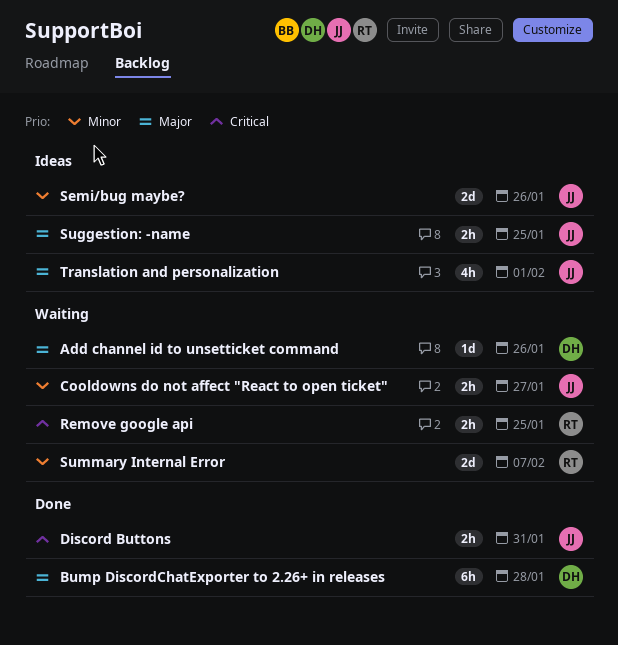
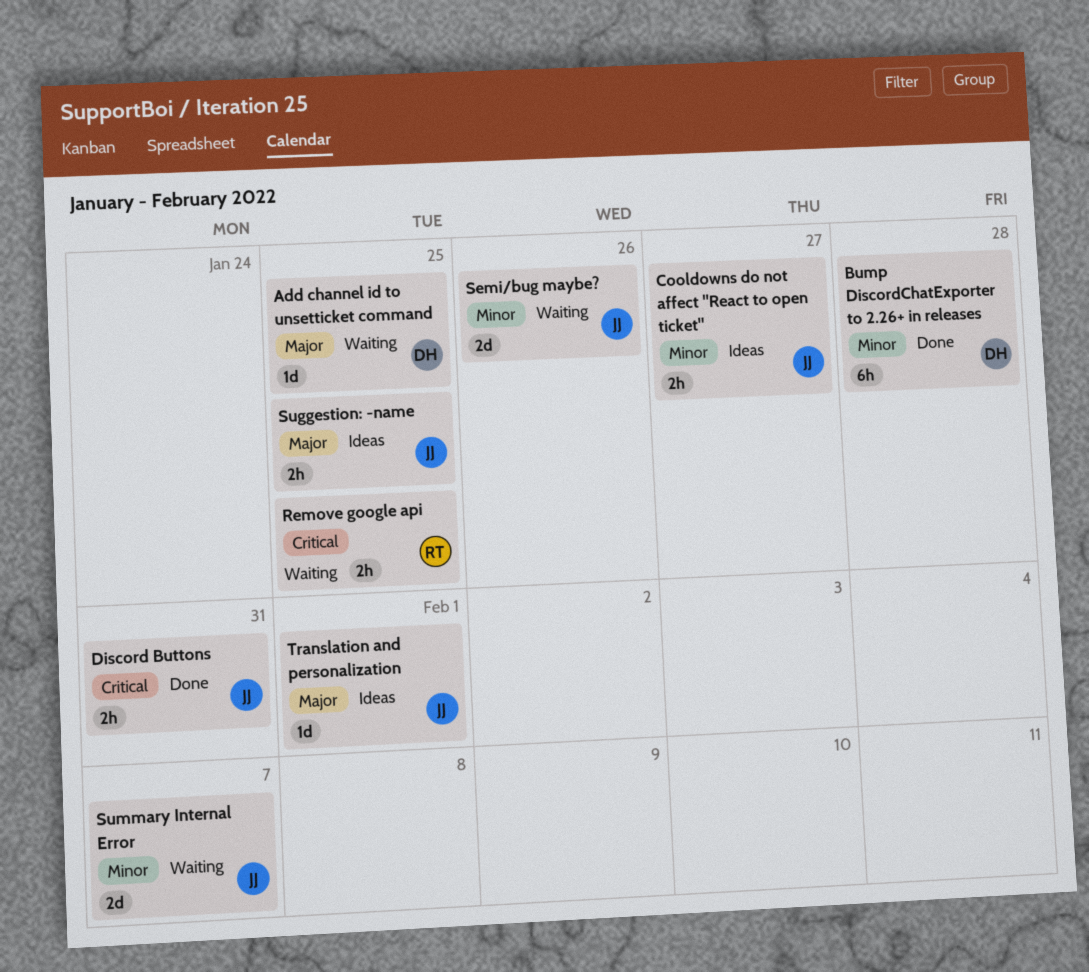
Add channel id to unsetticket command, due: Jan 26 -> Jan 25
Bump DiscordChatExporter to 2.26+ in releases, priority: Major -> Minor
Cooldowns do not affect "React to open ticket", status: Waiting -> Ideas
Semi/bug maybe?, status: Ideas -> Waiting
Summary Internal Error, owner: RT -> JJ
Translation and personalization, estimate: 4h -> 1d

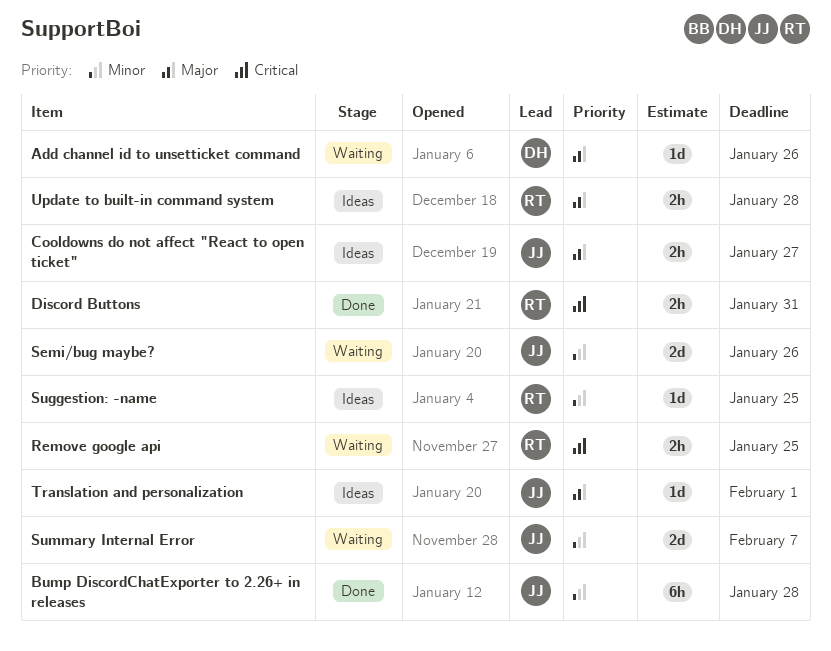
Add channel id to unsetticket command, due: Jan 25 -> Jan 26
Bump DiscordChatExporter to 2.26+ in releases, owner: DH -> JJ
Cooldowns do not affect "React to open ticket", priority: Minor -> Major
Discord Buttons, owner: JJ -> RT
Suggestion: -name, owner: JJ -> RT
Suggestion: -name, priority: Major -> Minor
Suggestion: -name, estimate: 2h -> 1d
Update to built-in command system: none -> present

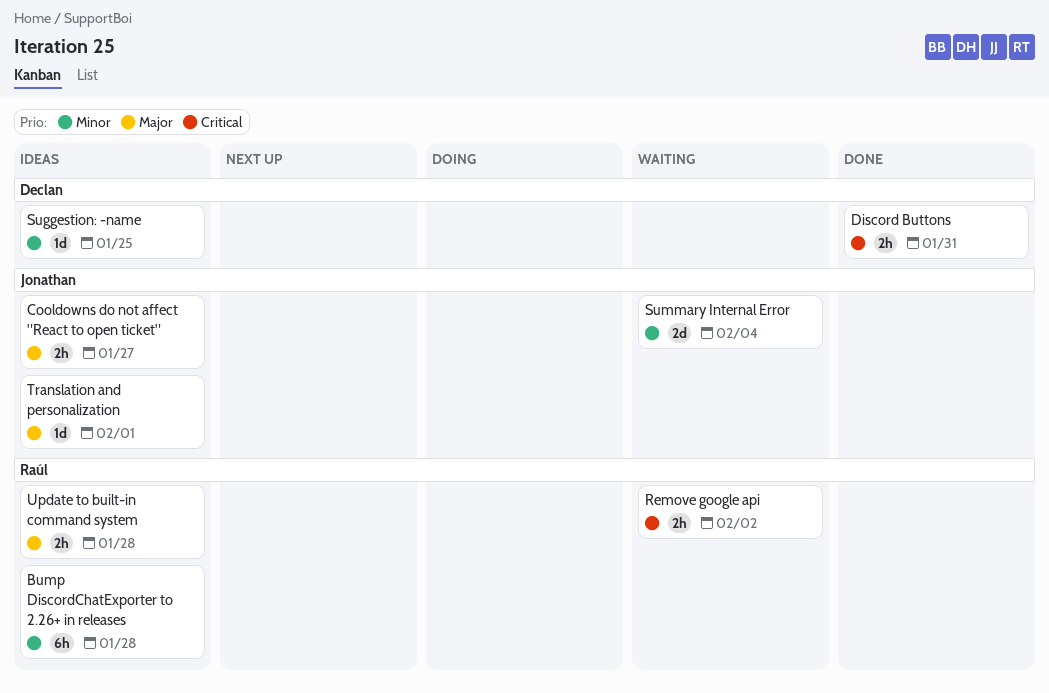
Add channel id to unsetticket command: present -> none
Bump DiscordChatExporter to 2.26+ in releases, status: Done -> Ideas
Bump DiscordChatExporter to 2.26+ in releases, owner: Jonathan -> Raúl
Discord Buttons, owner: Raúl -> Declan
Remove google api, due: Jan 25 -> Feb 2
Semi/bug maybe?: present -> none
Suggestion: -name, owner: Raúl -> Declan
Summary Internal Error, due: Feb 7 -> Feb 4

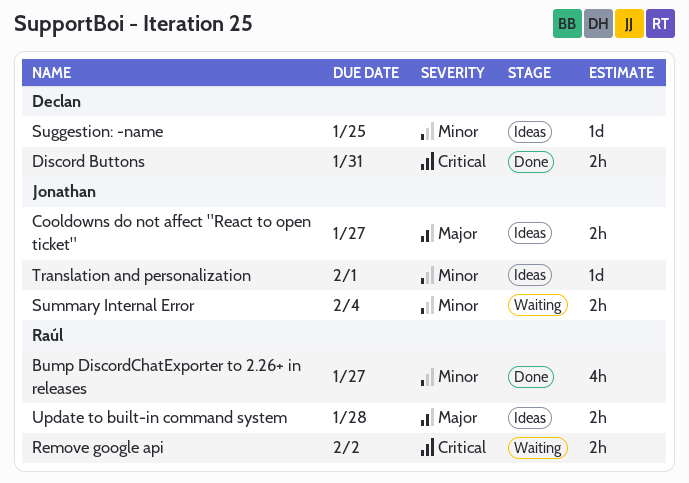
Bump DiscordChatExporter to 2.26+ in releases, status: Ideas -> Done
Bump DiscordChatExporter to 2.26+ in releases, estimate: 6h -> 4h
Bump DiscordChatExporter to 2.26+ in releases, due: Jan 28 -> Jan 27
Summary Internal Error, estimate: 2d -> 2h
Translation and personalization, priority: Major -> Minor

